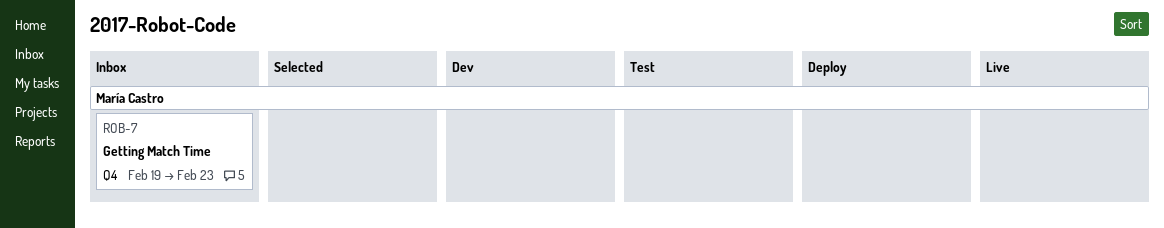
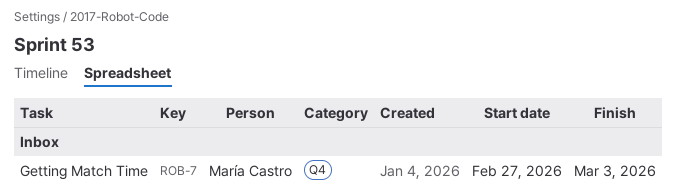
ROB-7, start: Feb 19 -> Feb 27
ROB-7, due: Feb 23 -> Mar 3

